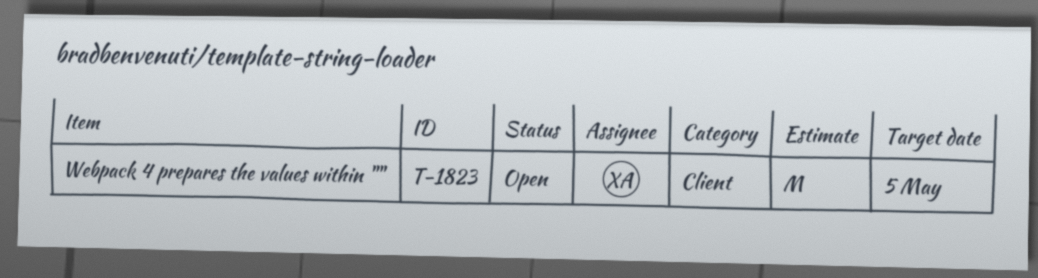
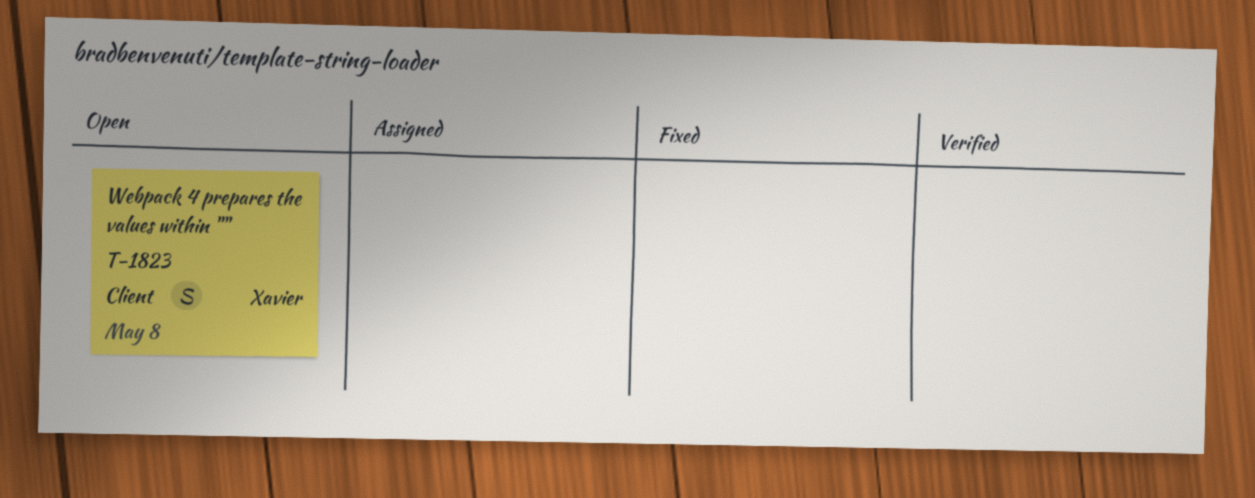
T-1823, estimate: M -> S
T-1823, due: May 5 -> May 8

